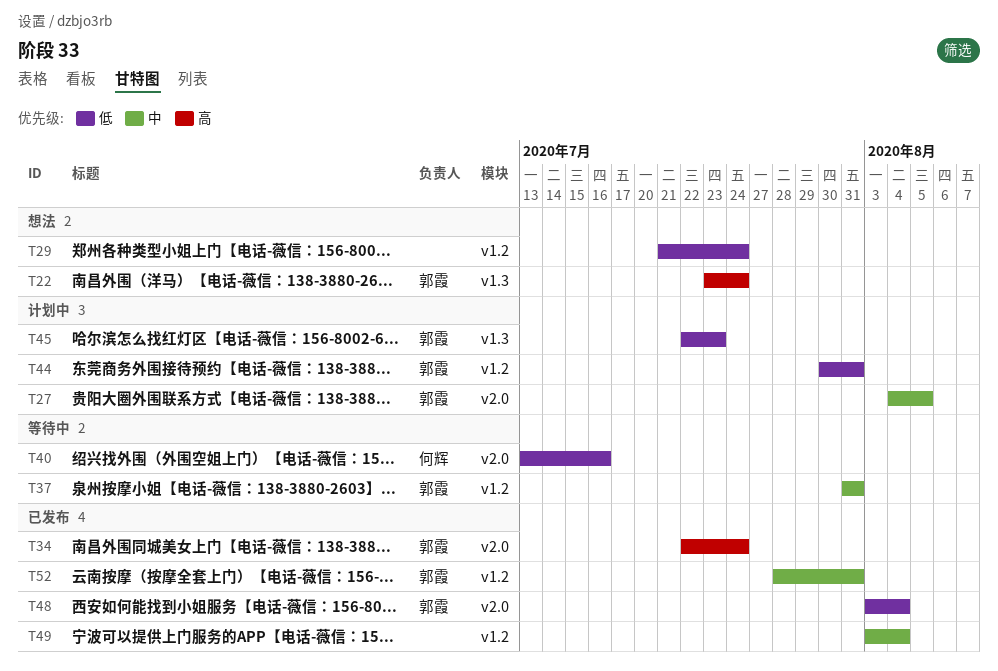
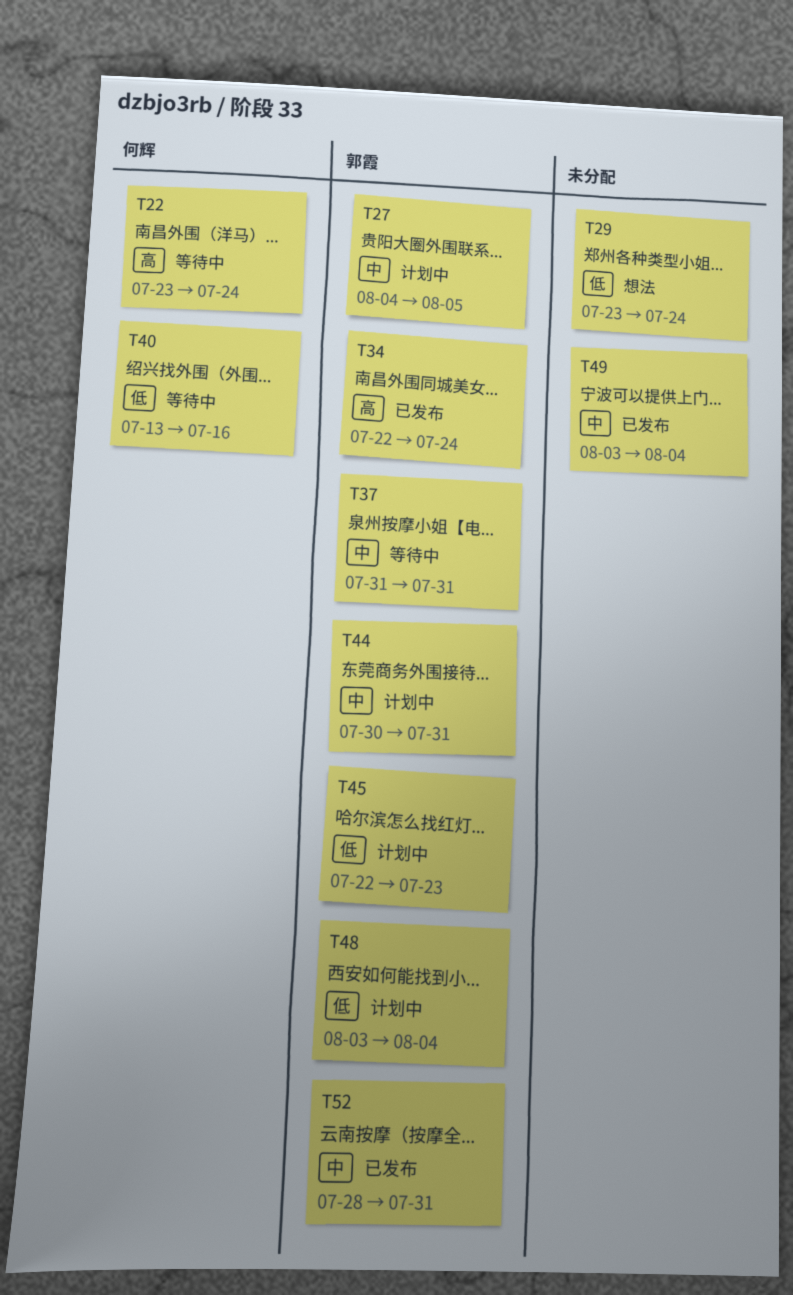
T22, status: 想法 -> 等待中
T22, owner: 郭霞 -> 何辉
T29, start: Jul 21 -> Jul 23
T44, priority: 低 -> 中
T48, status: 已发布 -> 计划中

